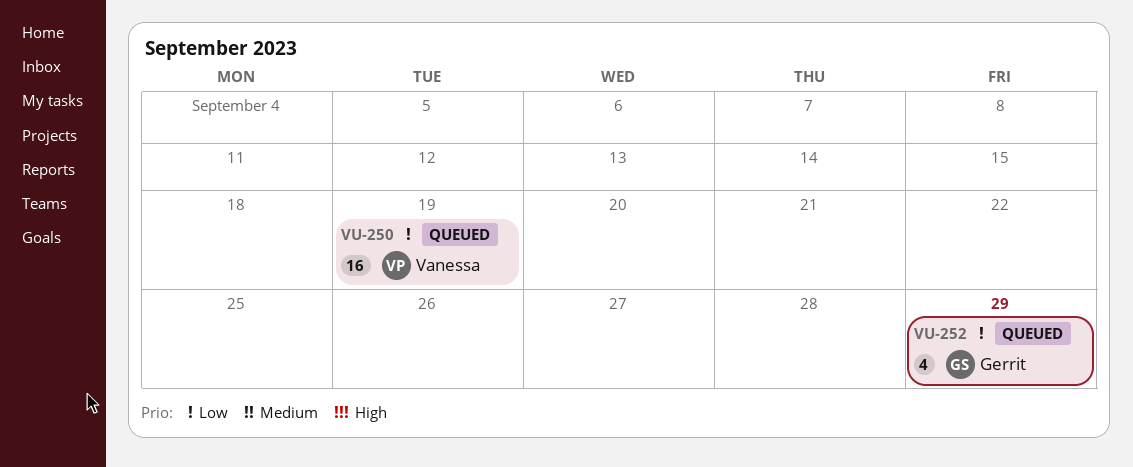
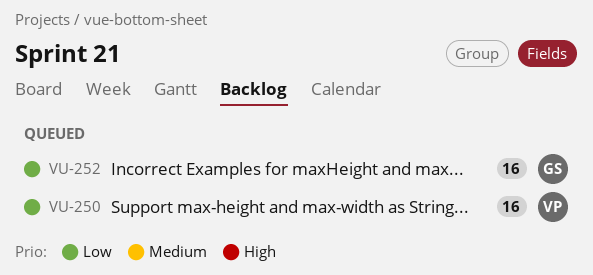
VU-252, estimate: 4 -> 16

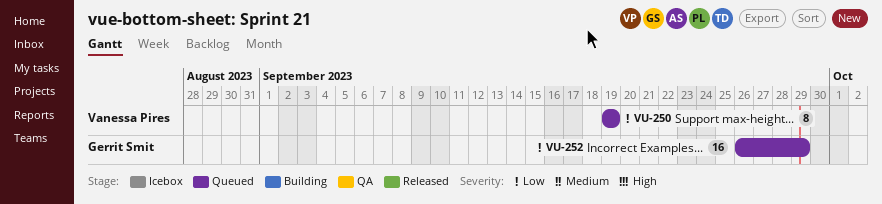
VU-250, estimate: 16 -> 8

